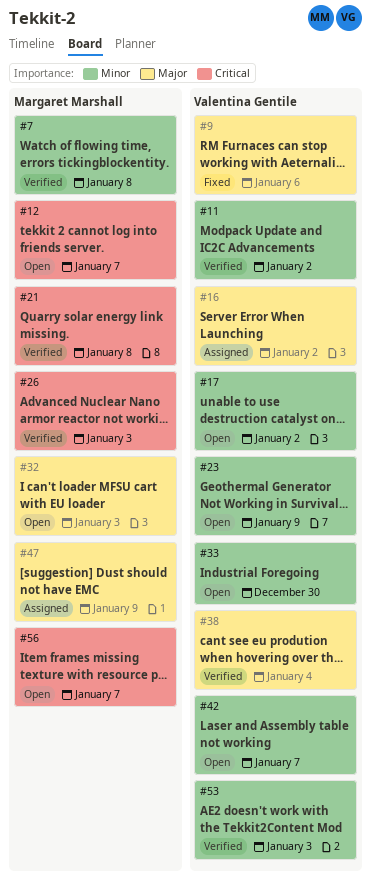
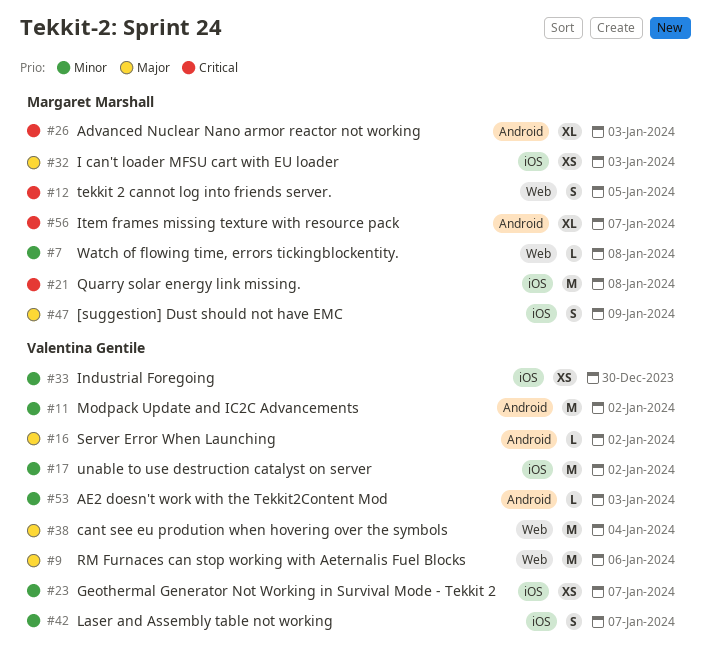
#12, due: Jan 7 -> Jan 5
#23, due: Jan 9 -> Jan 7

